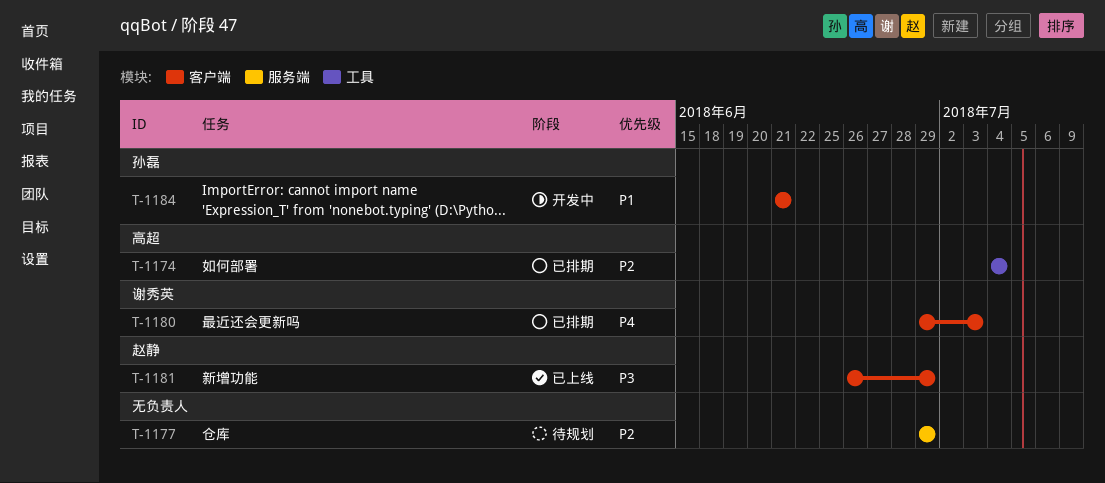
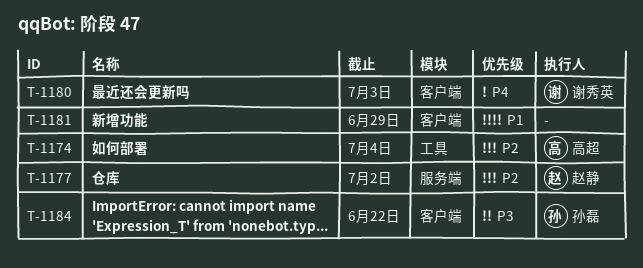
T-1177, owner: none -> 赵静
T-1177, due: Jun 29 -> Jul 2
T-1181, owner: 赵静 -> none
T-1181, priority: P3 -> P1
T-1184, priority: P1 -> P3
T-1184, due: Jun 21 -> Jun 22

